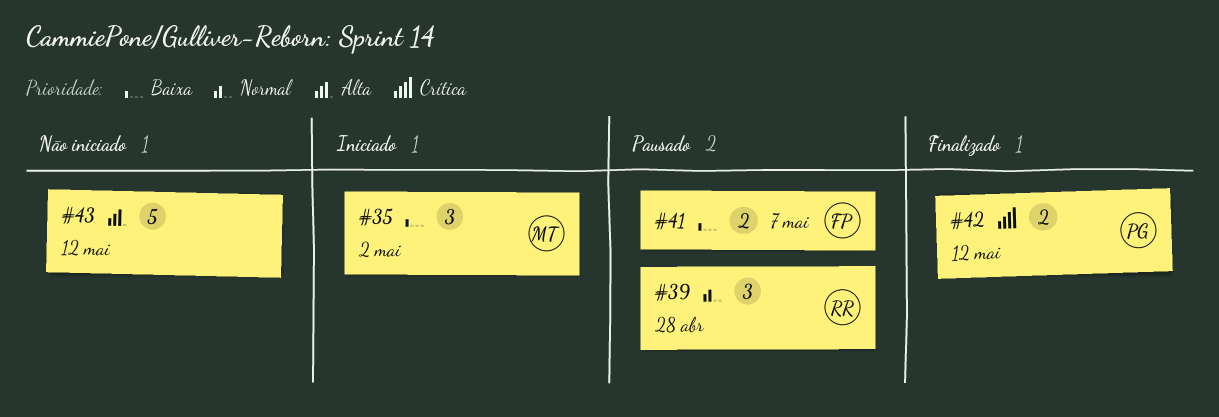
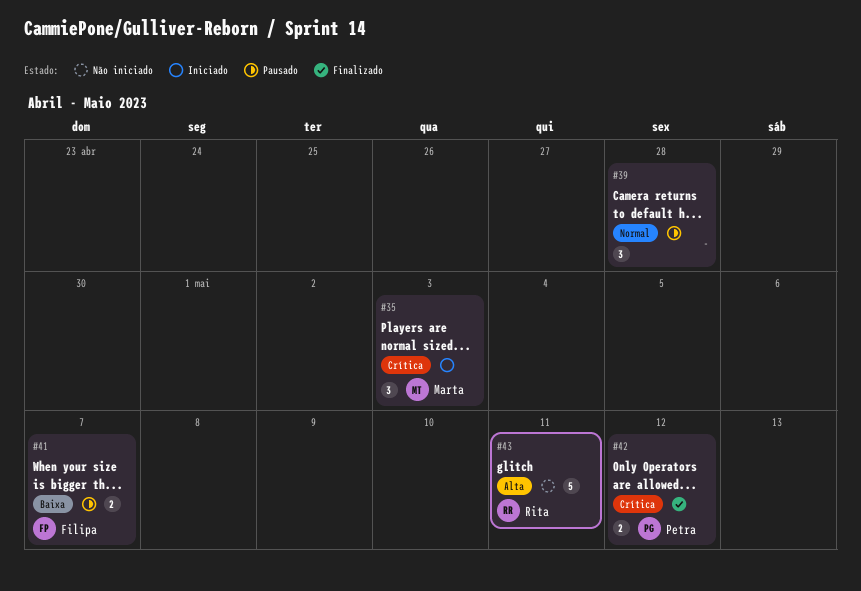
#35, priority: Baixa -> Crítica
#35, due: May 2 -> May 3
#39, owner: Rita -> none
#43, owner: none -> Rita
#43, due: May 12 -> May 11

